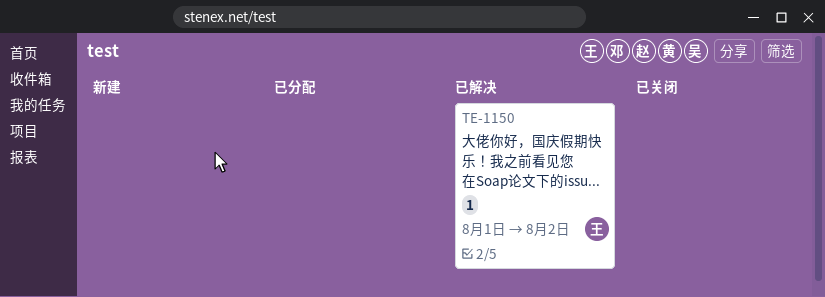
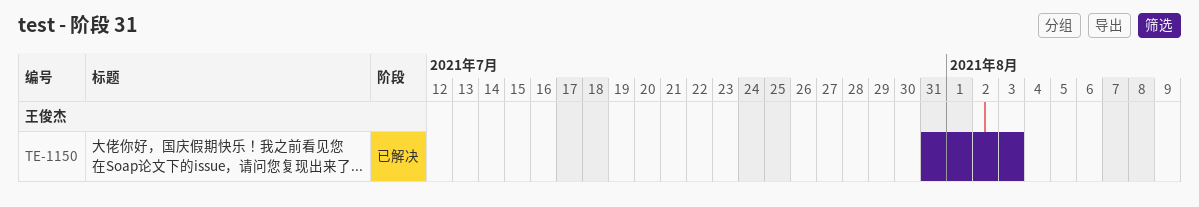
TE-1150, start: Aug 1 -> Jul 31
TE-1150, due: Aug 2 -> Aug 3

